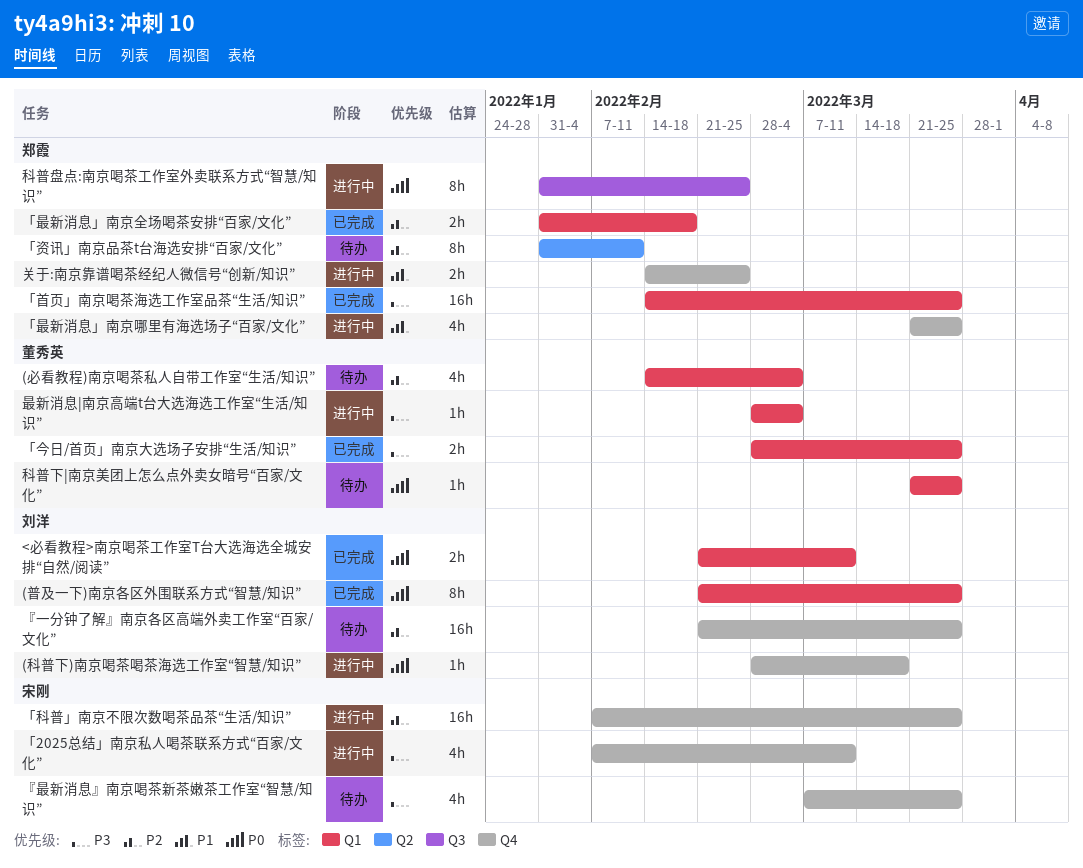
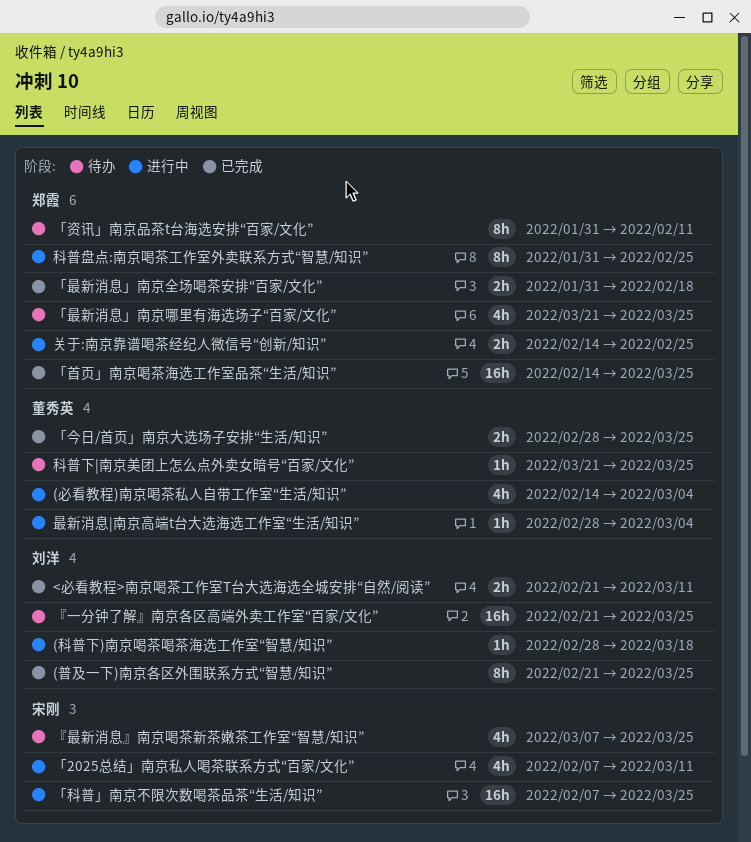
(必看教程)南京喝茶私人自带工作室“生活/知识”, status: 待办 -> 进行中
「最新消息」南京哪里有海选场子“百家/文化”, status: 进行中 -> 待办

